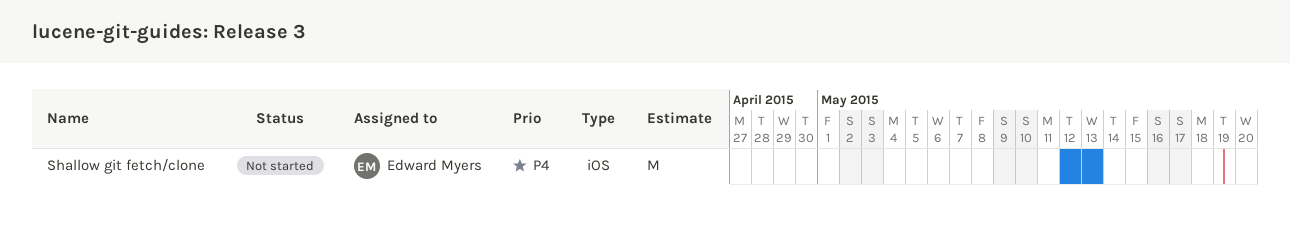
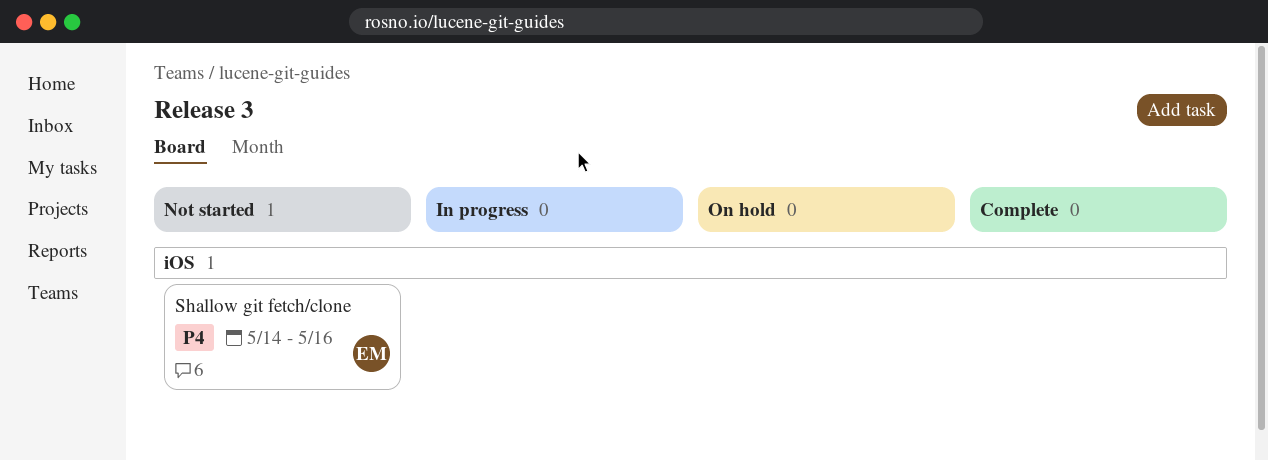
Shallow git fetch/clone, start: May 12 -> May 14
Shallow git fetch/clone, due: May 13 -> May 16

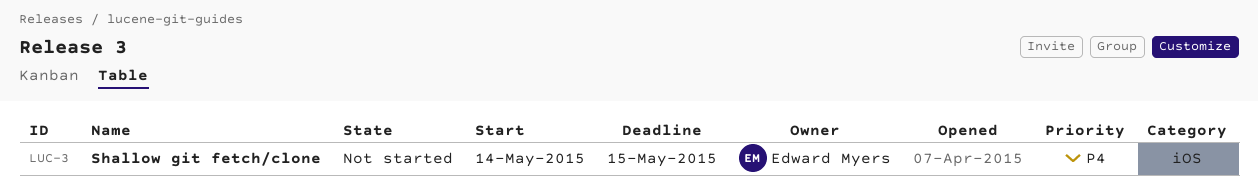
Shallow git fetch/clone, due: May 16 -> May 15

